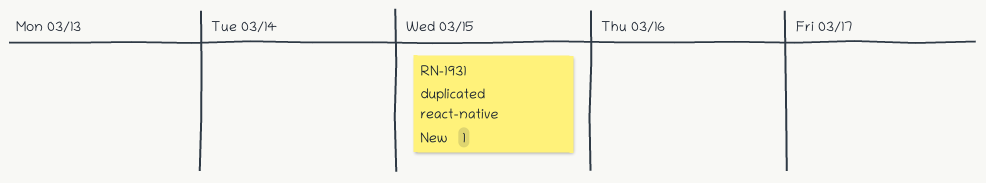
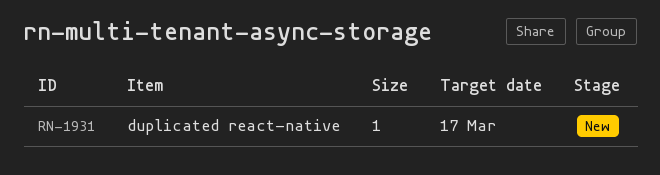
RN-1931, due: Mar 15 -> Mar 17

